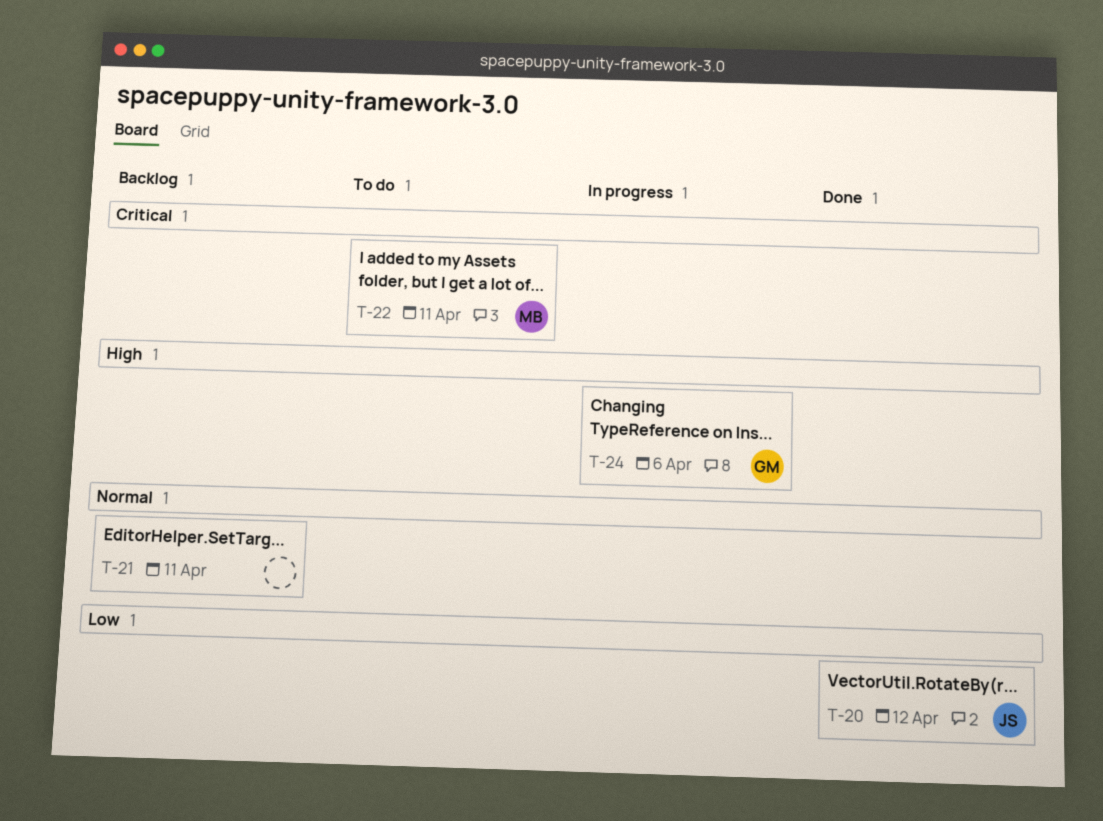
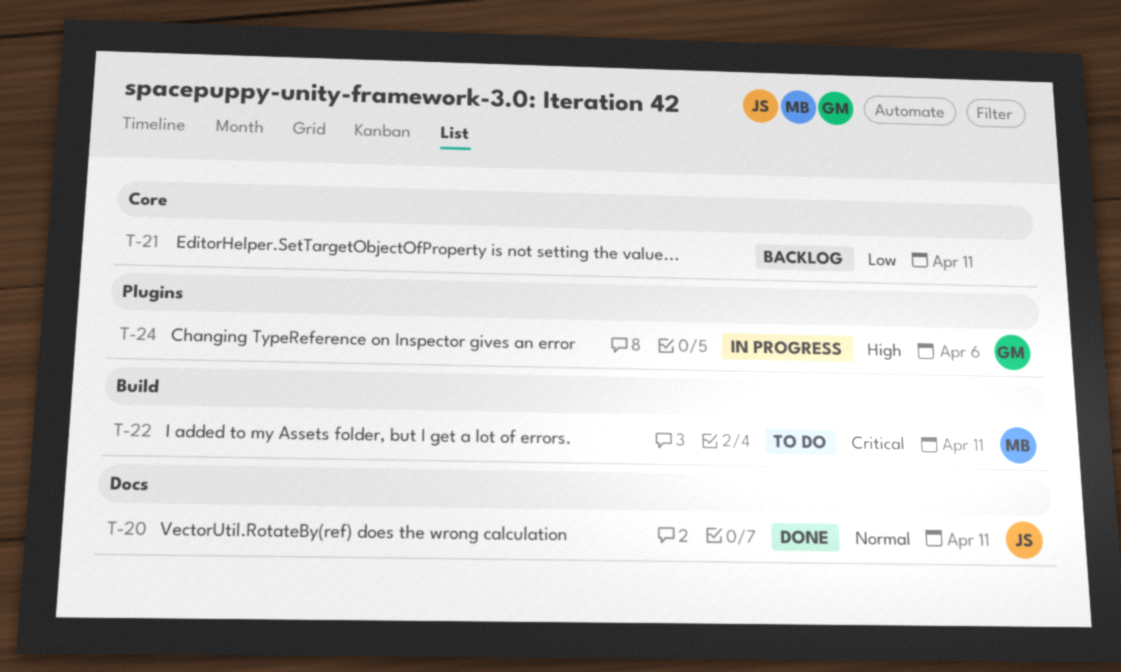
T-20, priority: Low -> Normal
T-20, due: Apr 12 -> Apr 11
T-21, priority: Normal -> Low

